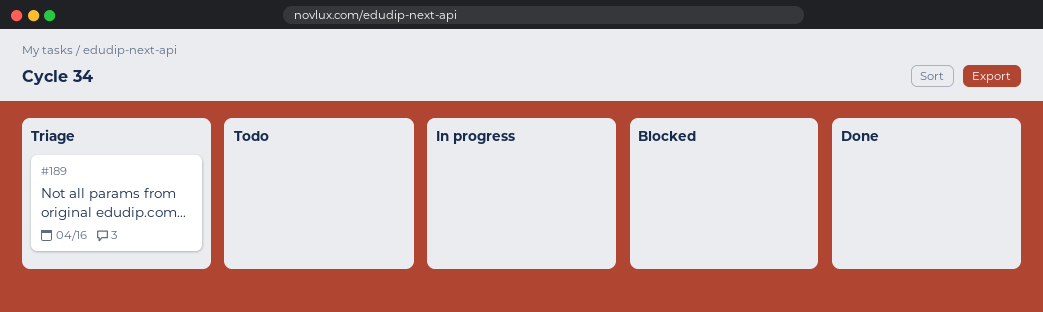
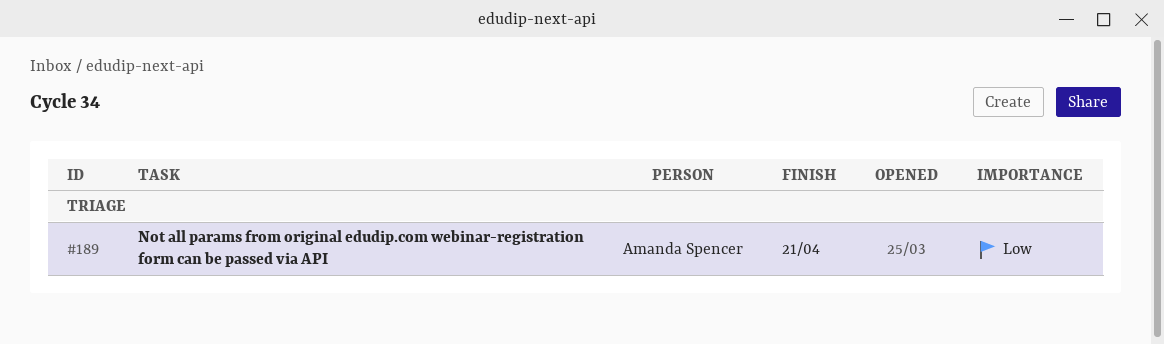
#189, due: Apr 16 -> Apr 21

